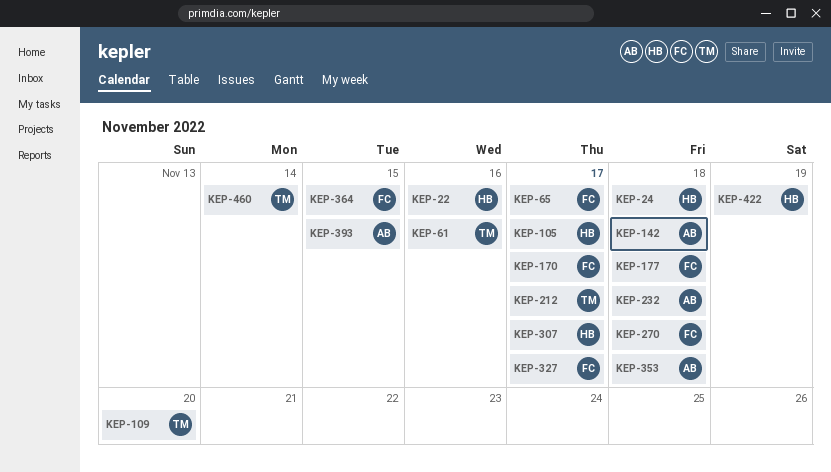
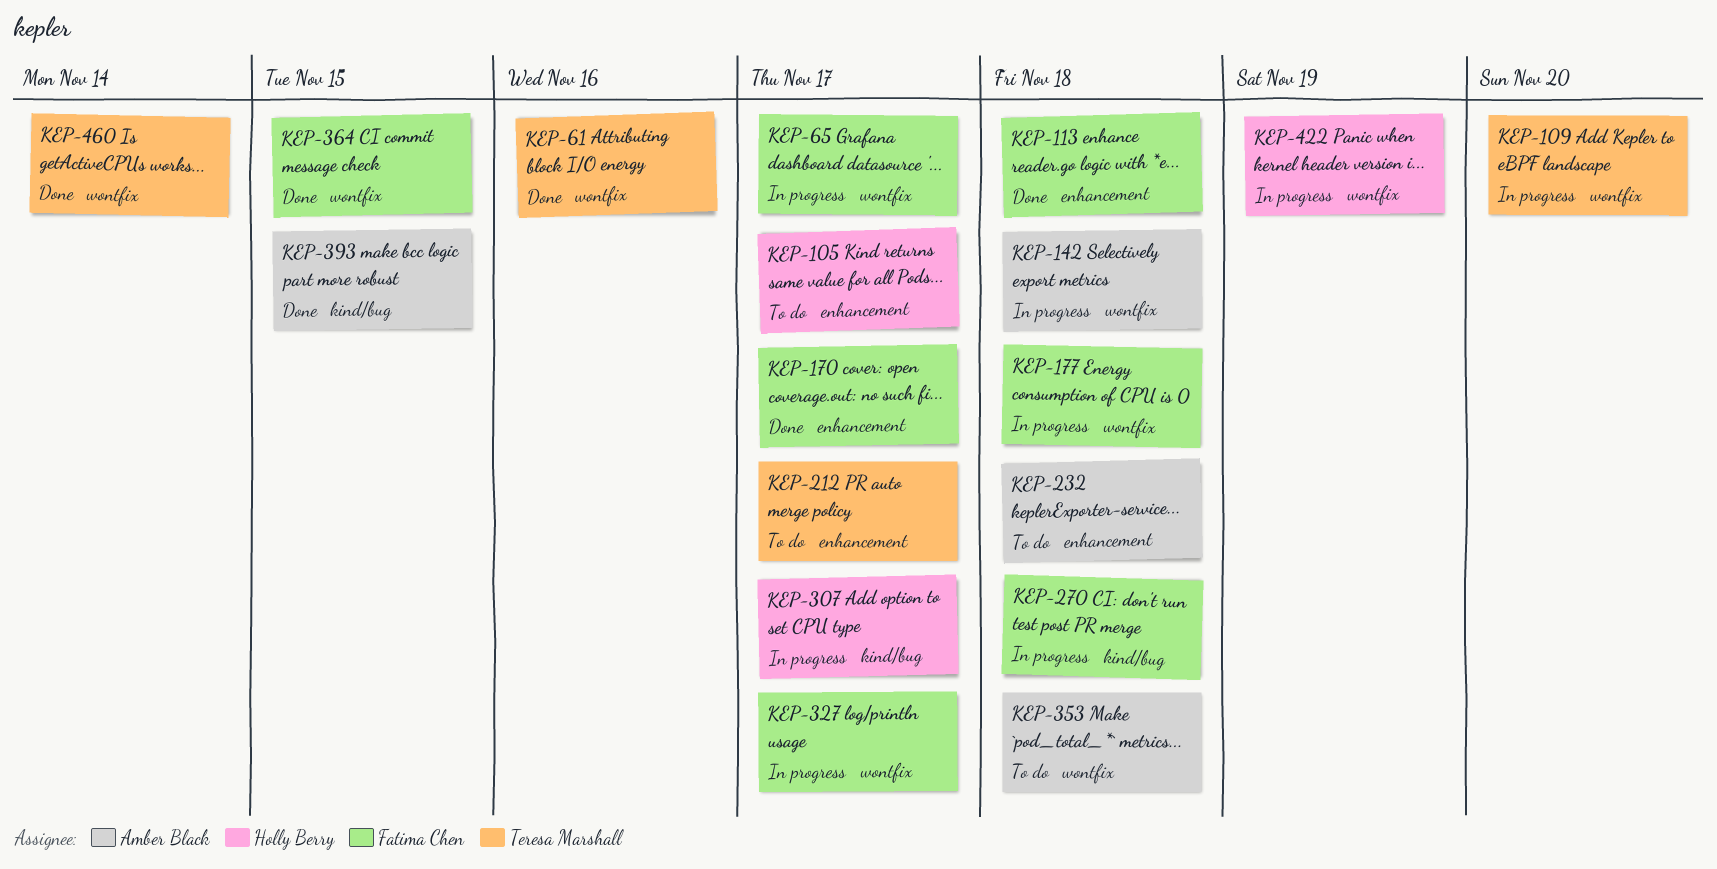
KEP-22: present -> none
KEP-24: present -> none
KEP-113: none -> present

